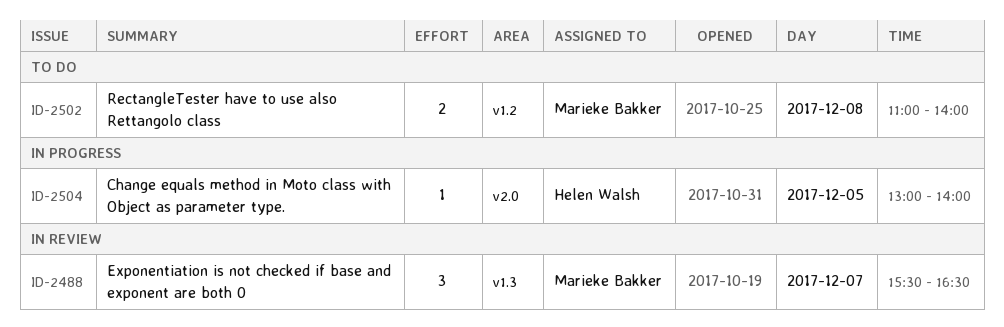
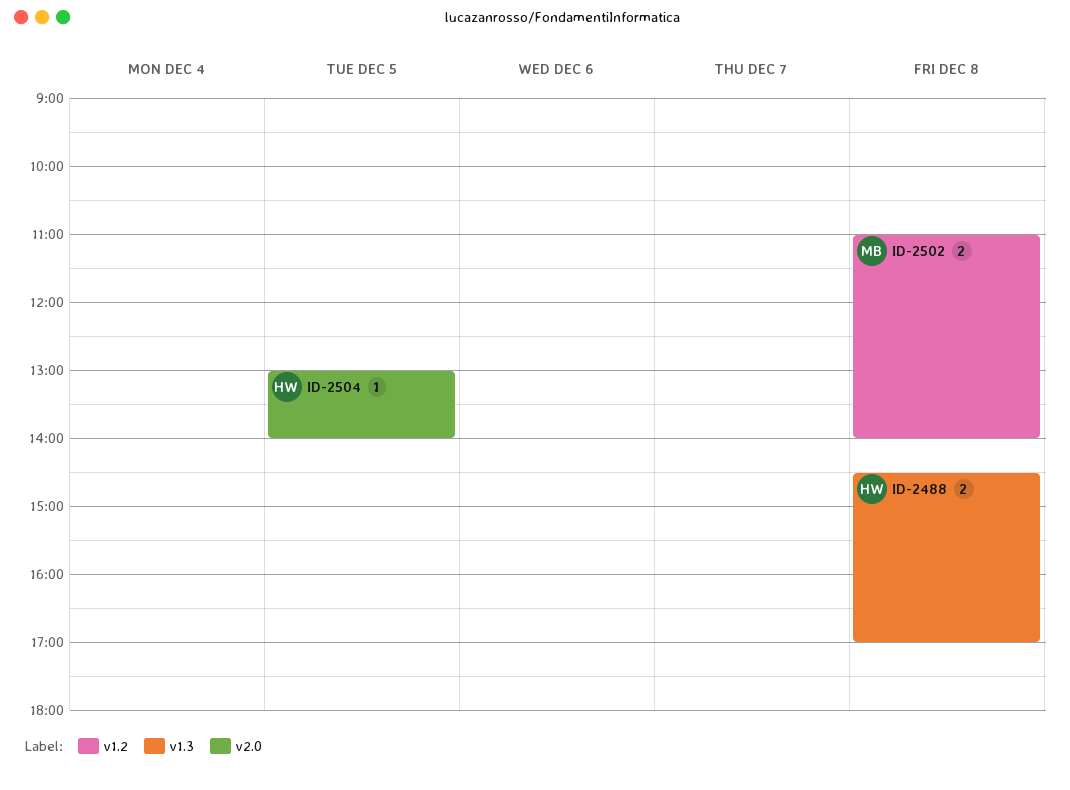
ID-2488, owner: Marieke Bakker -> Helen Walsh
ID-2488, estimate: 3 -> 2
ID-2488, day: Dec 7 -> Dec 8
ID-2488, begins: 15:30 -> 14:30
ID-2488, ends: 16:30 -> 17:00

